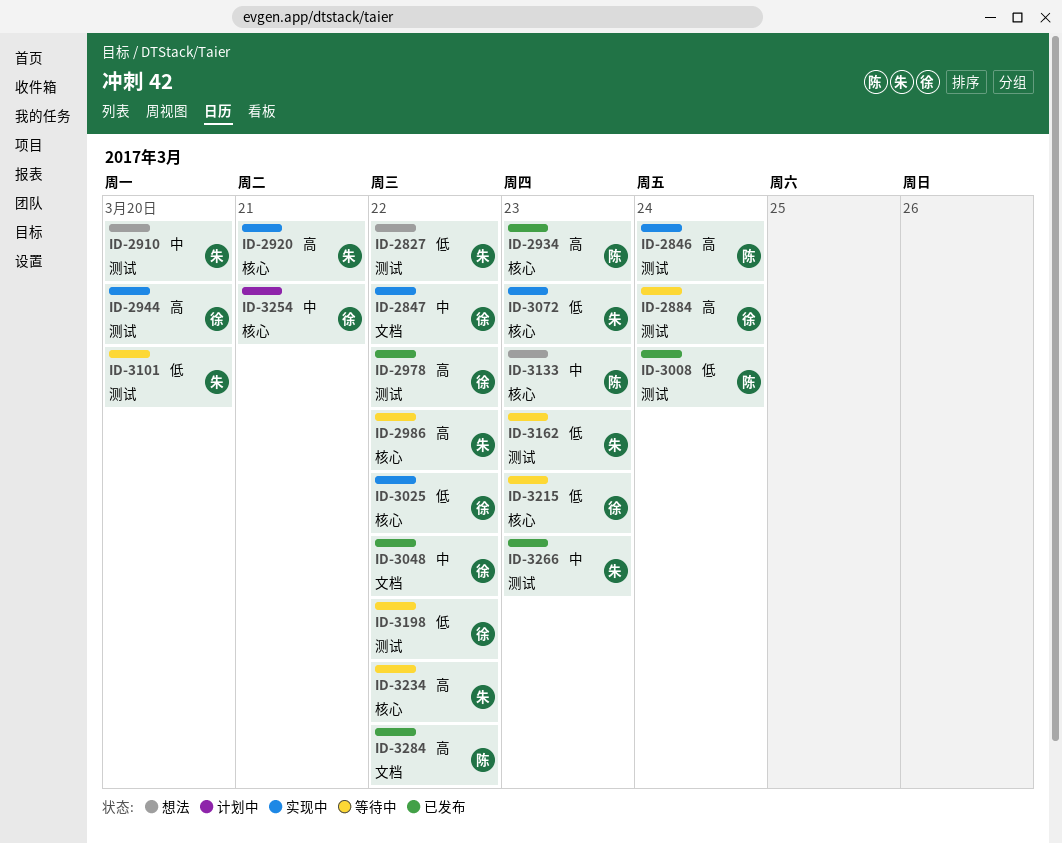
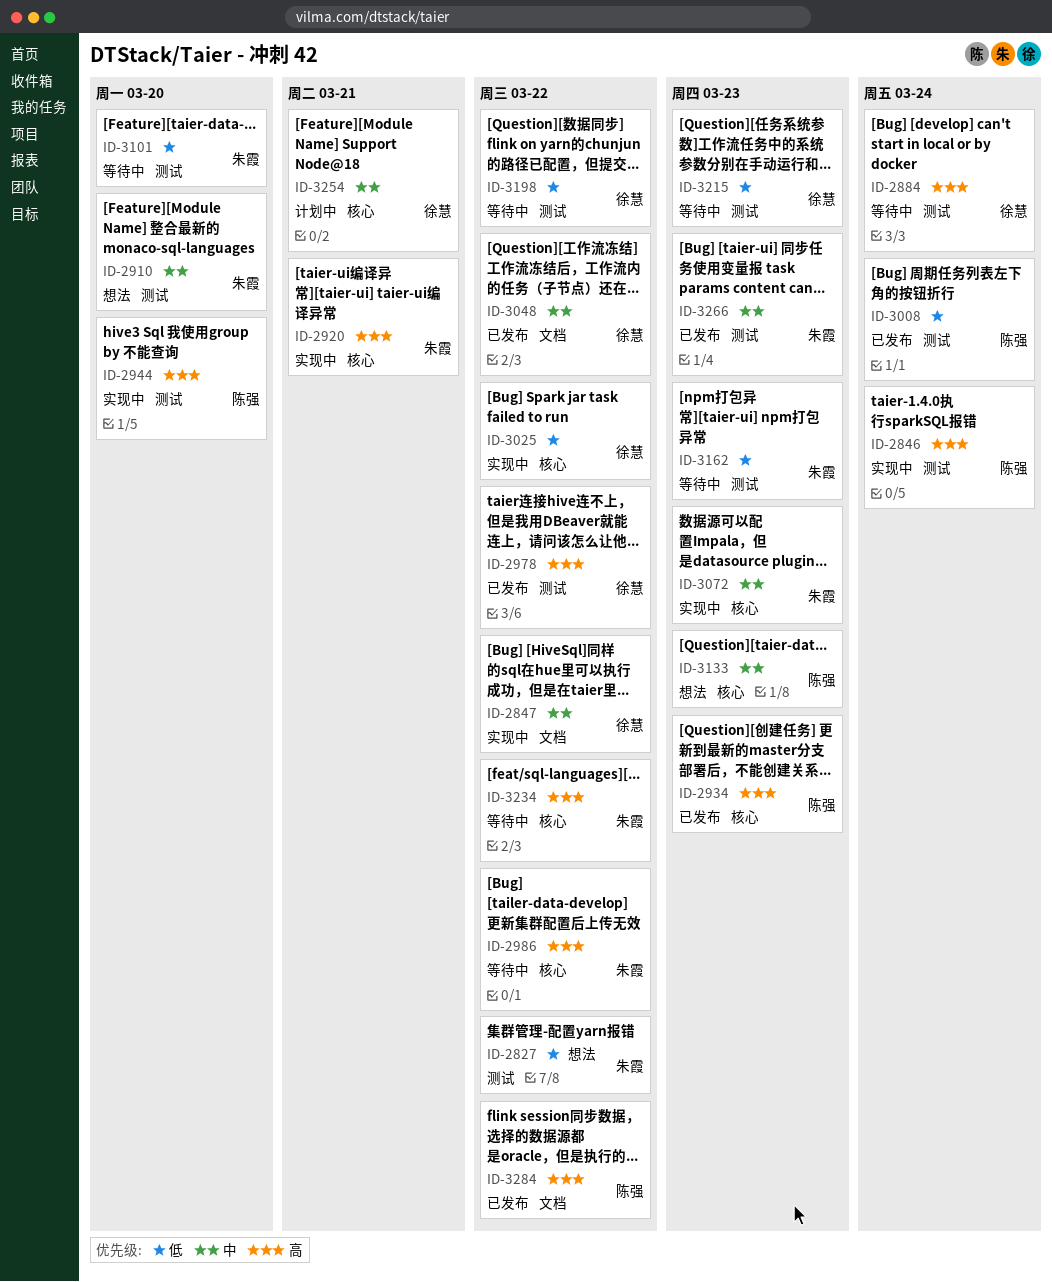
ID-2944, owner: 徐慧 -> 陈强
ID-3072, priority: 低 -> 中
ID-3215, label: 核心 -> 测试

